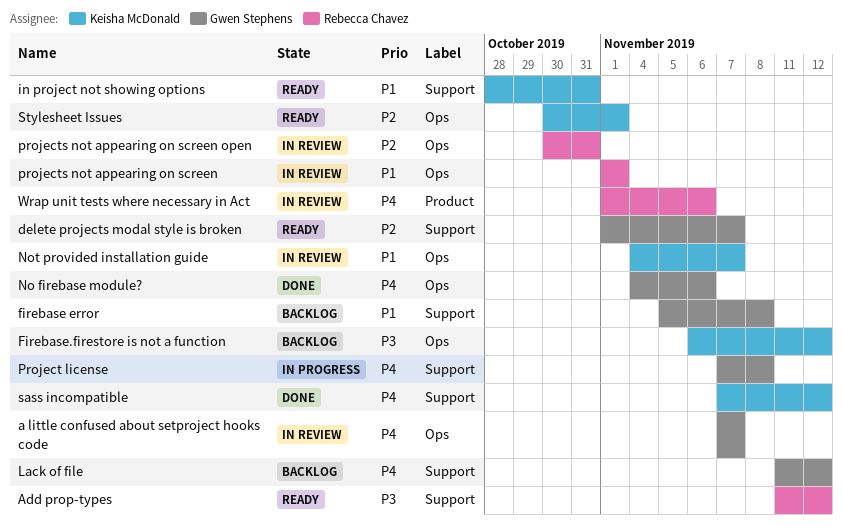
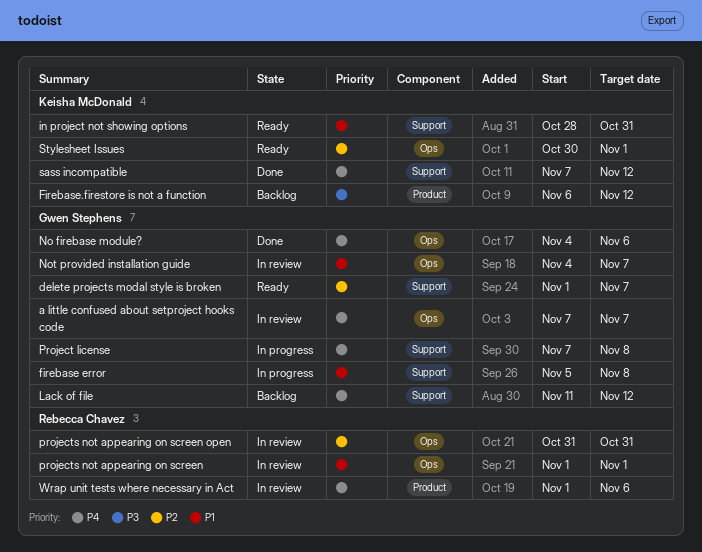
Add prop-types: present -> none
firebase error, status: Backlog -> In progress
Firebase.firestore is not a function, label: Ops -> Product
Not provided installation guide, owner: Keisha McDonald -> Gwen Stephens
projects not appearing on screen open, start: Oct 30 -> Oct 31

